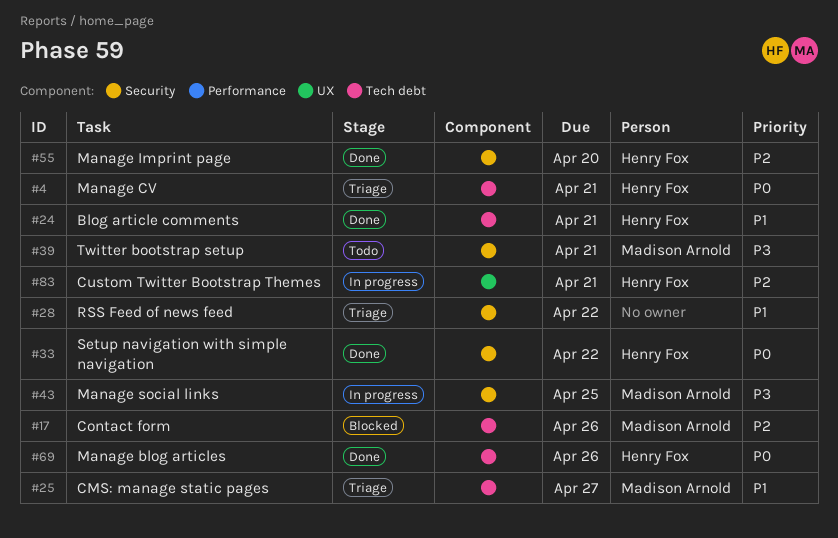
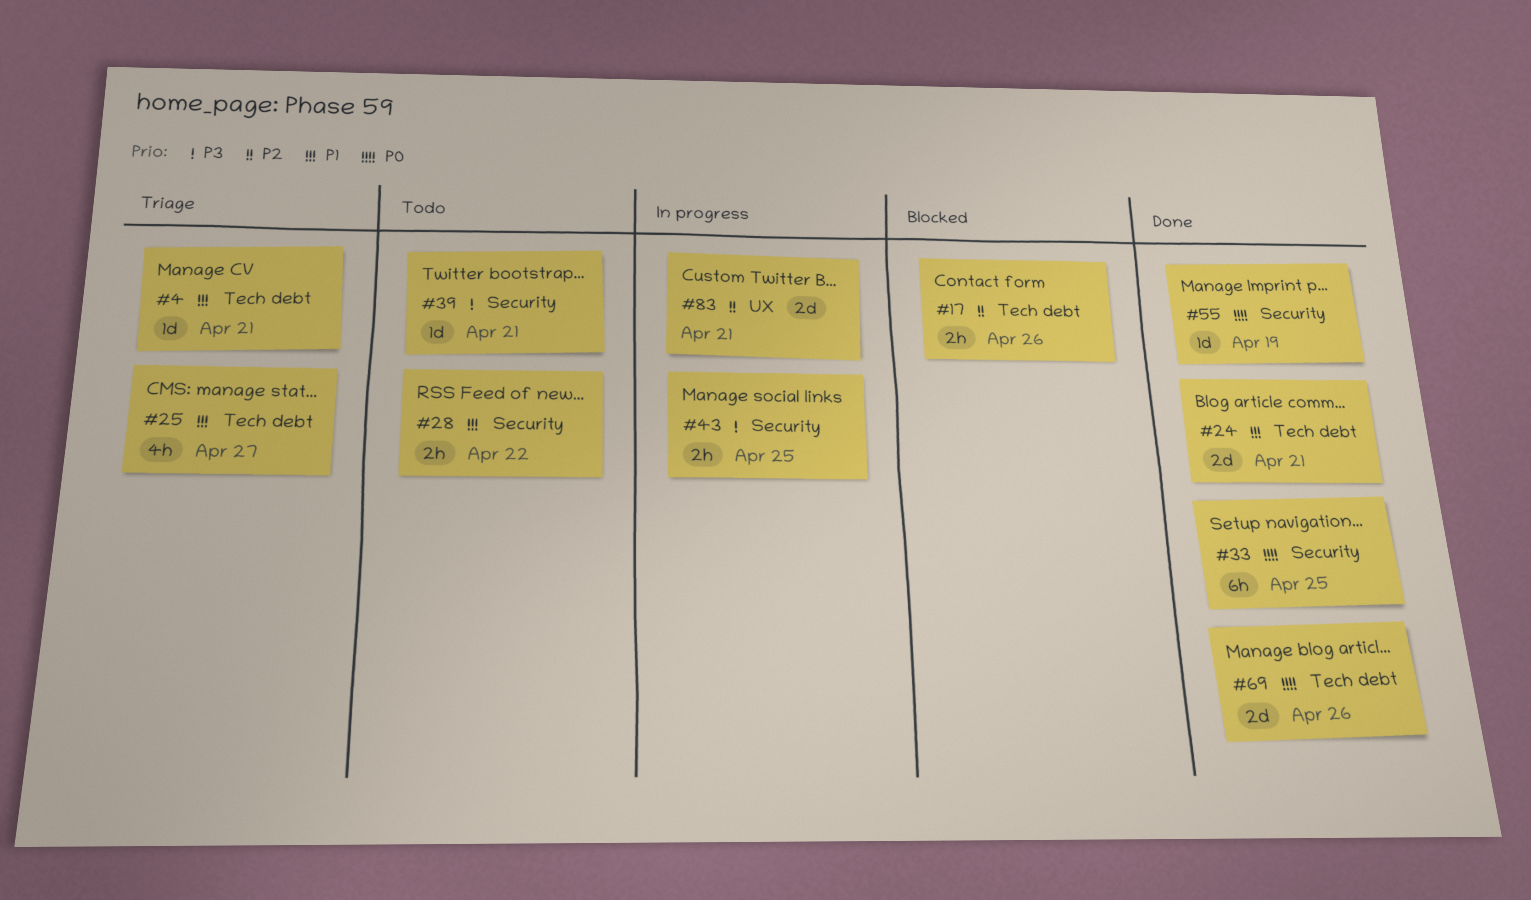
#4, priority: P0 -> P1
#28, status: Triage -> Todo
#33, due: Apr 22 -> Apr 25
#55, priority: P2 -> P0
#55, due: Apr 20 -> Apr 19

